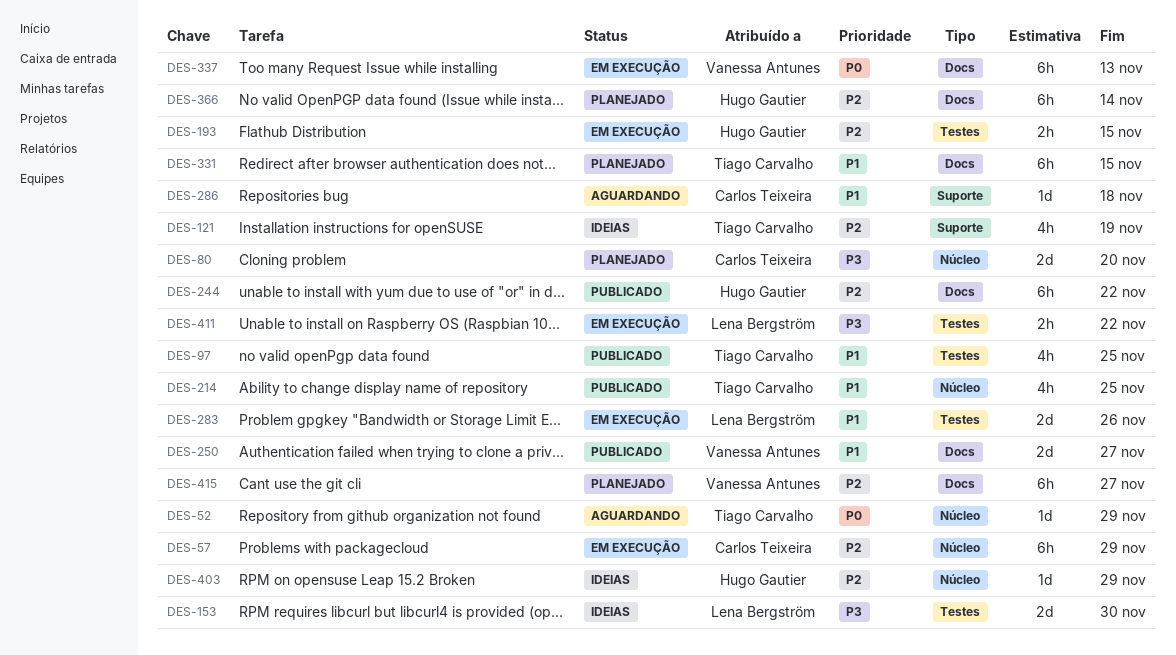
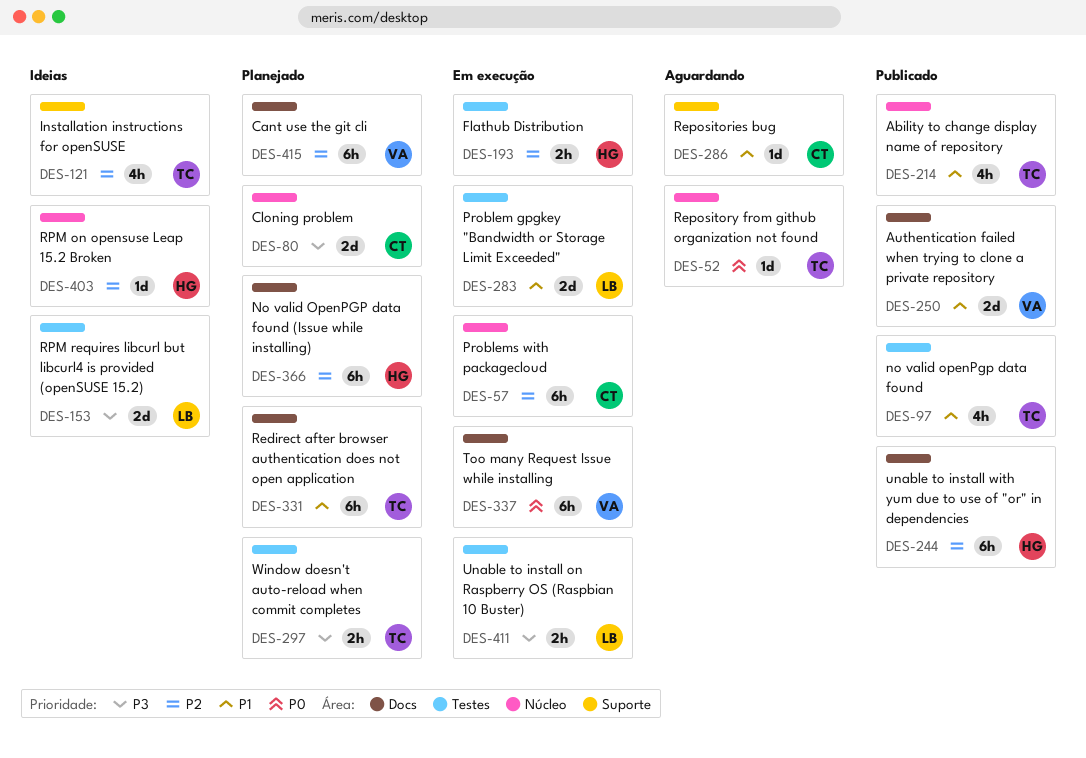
DES-297: none -> present

